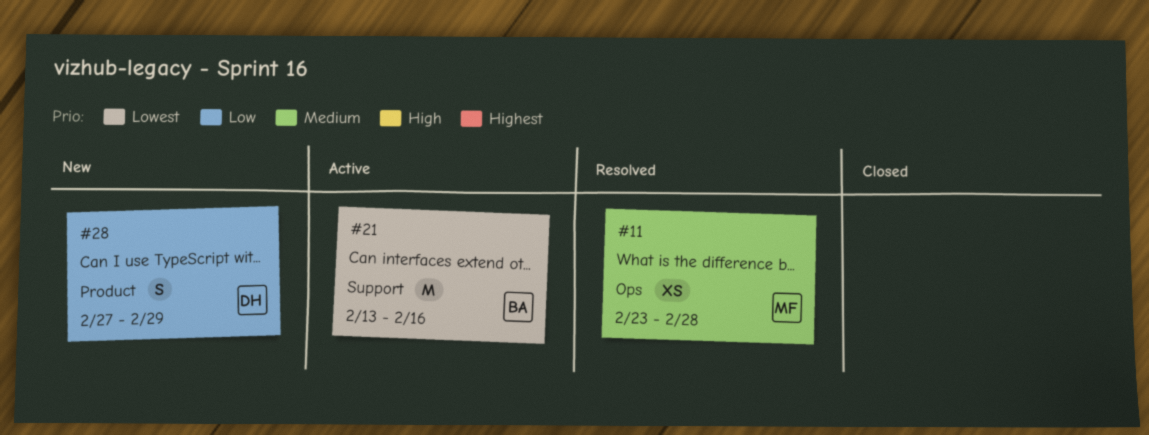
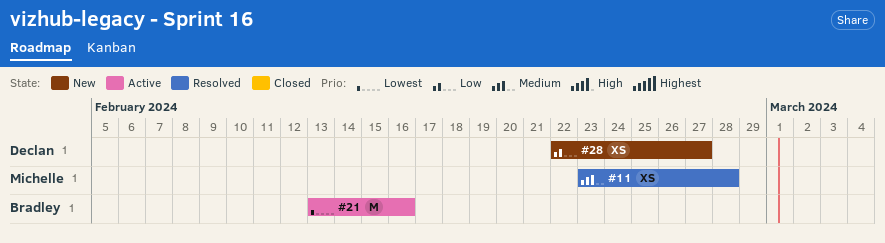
#28, estimate: S -> XS
#28, start: Feb 27 -> Feb 22
#28, due: Feb 29 -> Feb 27

